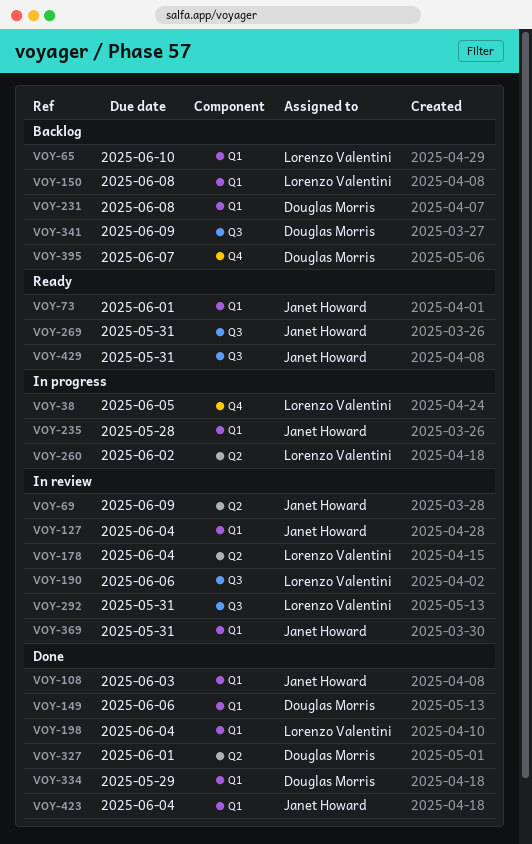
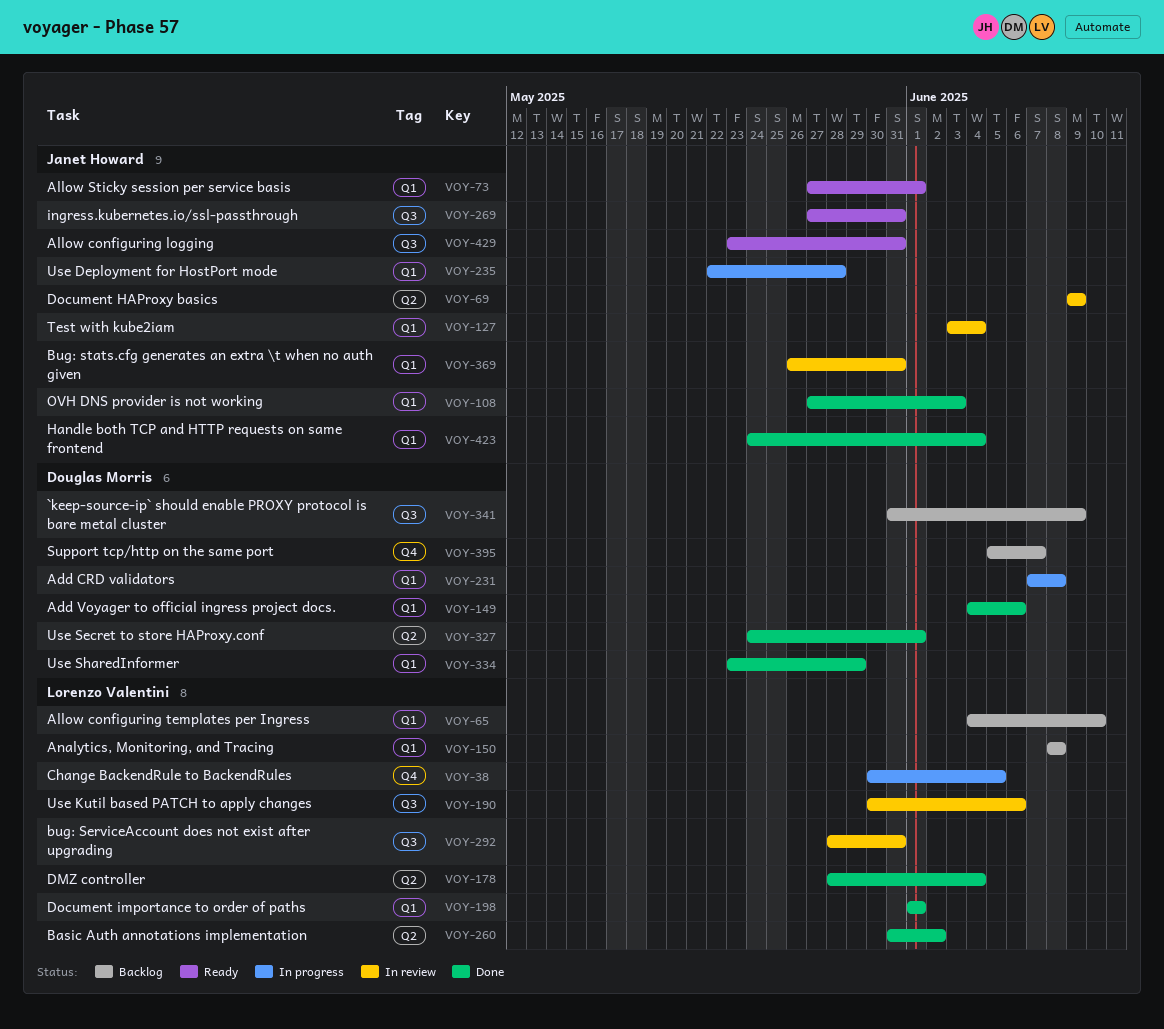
VOY-178, status: In review -> Done
VOY-198, due: Jun 4 -> Jun 1
VOY-231, status: Backlog -> In progress
VOY-260, status: In progress -> Done

